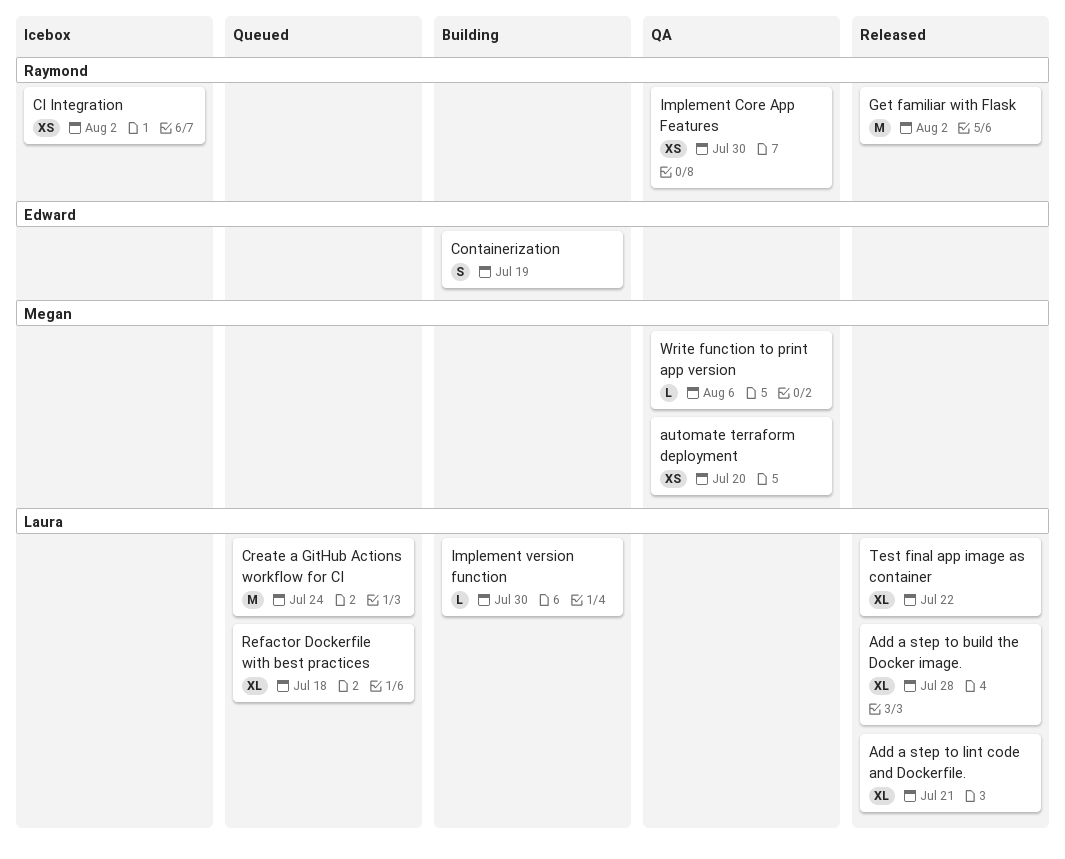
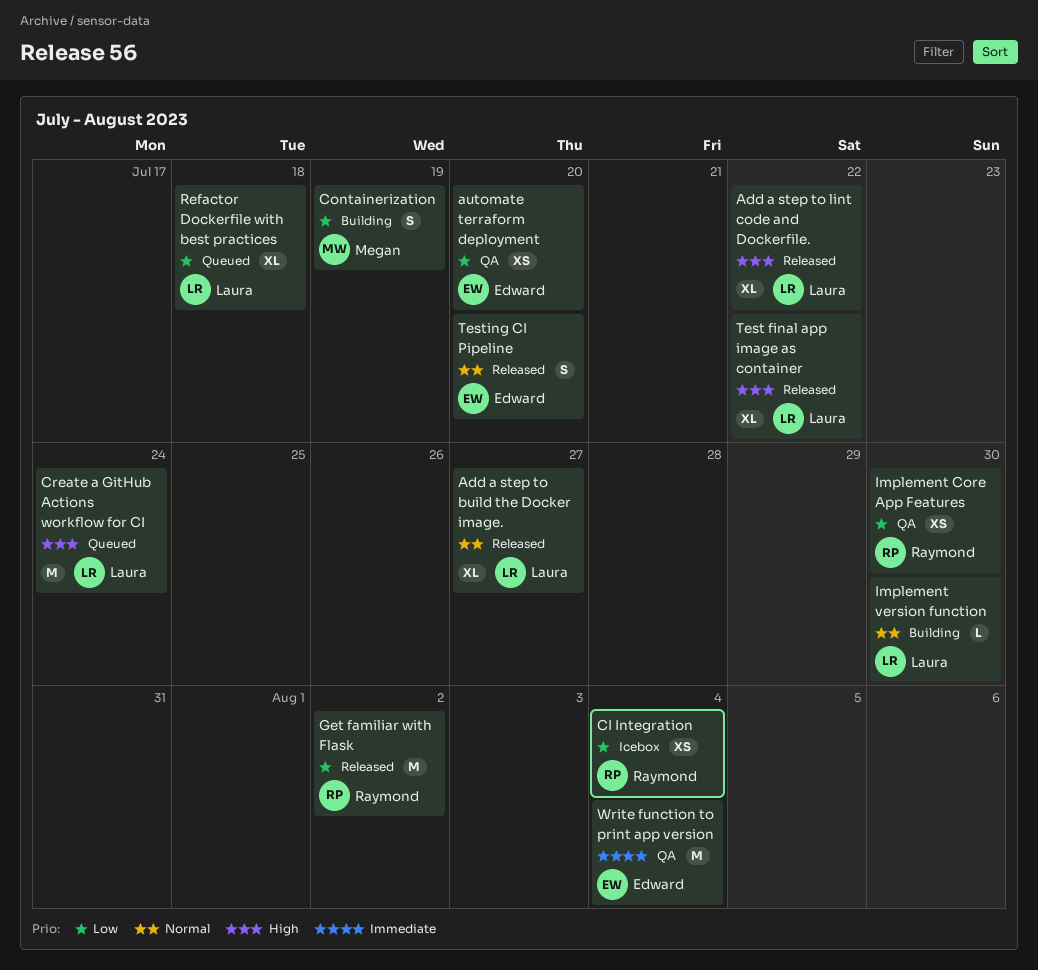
Add a step to build the Docker image., due: Jul 28 -> Jul 27
Add a step to lint code and Dockerfile., due: Jul 21 -> Jul 22
automate terraform deployment, owner: Megan -> Edward
CI Integration, due: Aug 2 -> Aug 4
Containerization, owner: Edward -> Megan
Testing CI Pipeline: none -> present
Write function to print app version, owner: Megan -> Edward
Write function to print app version, estimate: L -> M
Write function to print app version, due: Aug 6 -> Aug 4

